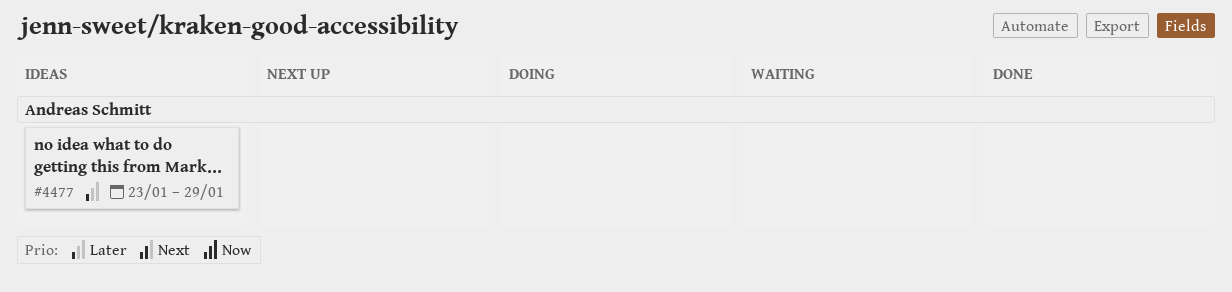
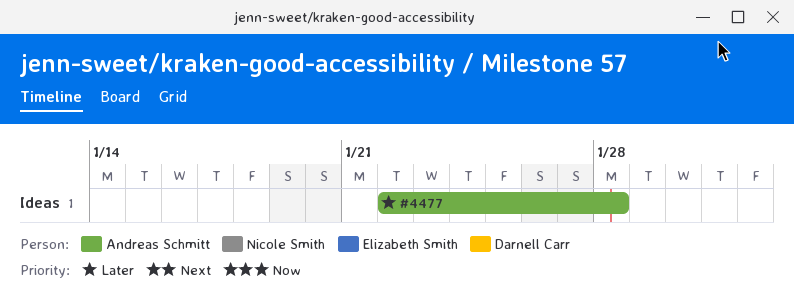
#4477, start: Jan 23 -> Jan 22
#4477, due: Jan 29 -> Jan 28

